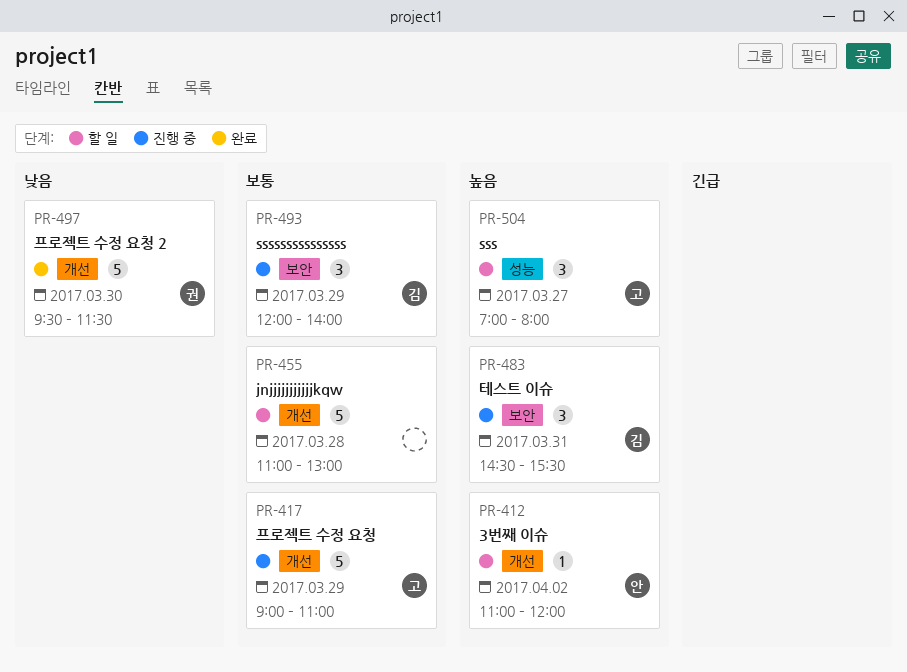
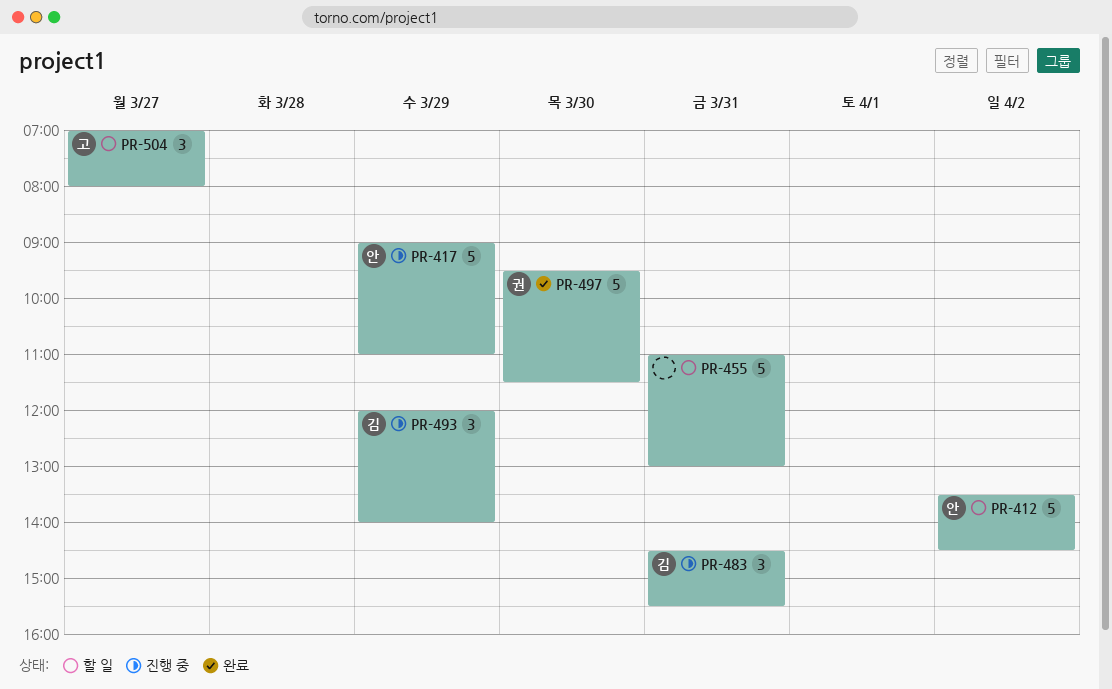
PR-412, estimate: 1 -> 5
PR-412, begins: 11:00 -> 13:30
PR-412, ends: 12:00 -> 14:30
PR-417, owner: 고 -> 안
PR-455, day: Mar 28 -> Mar 31

